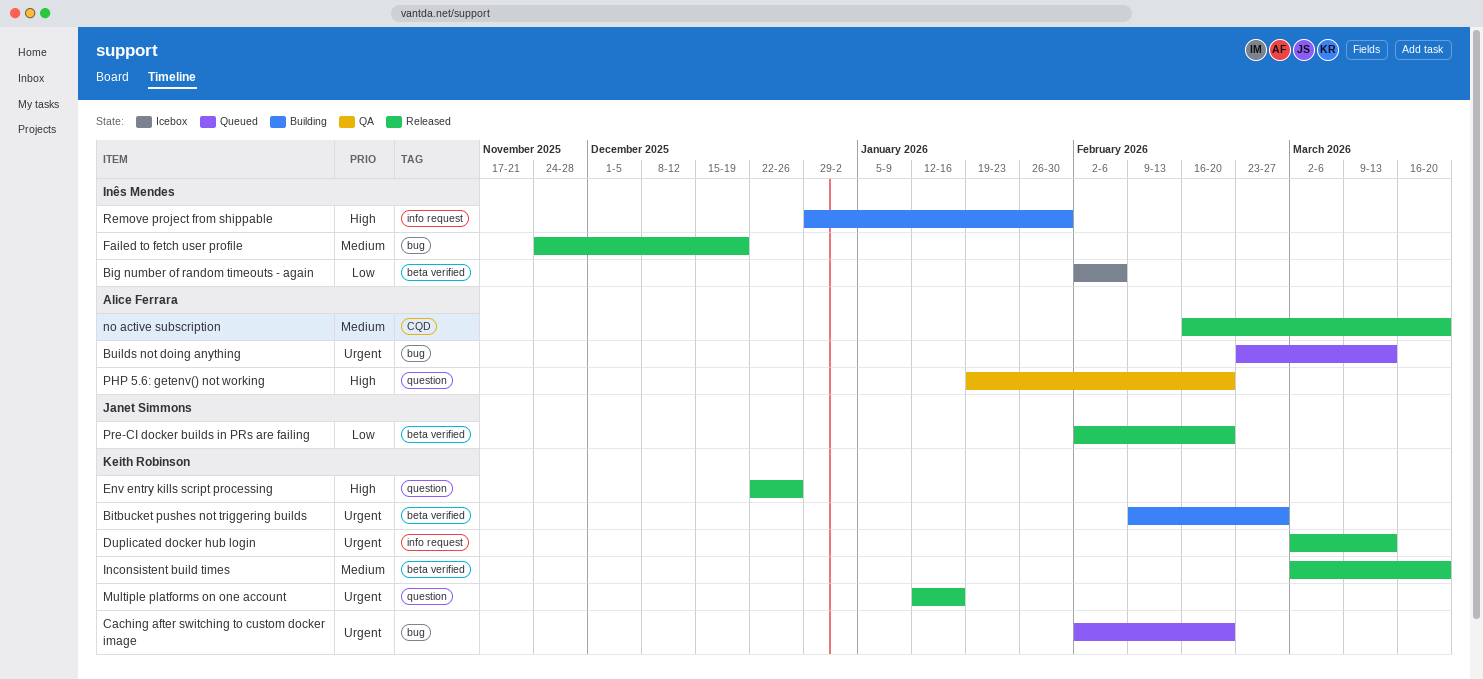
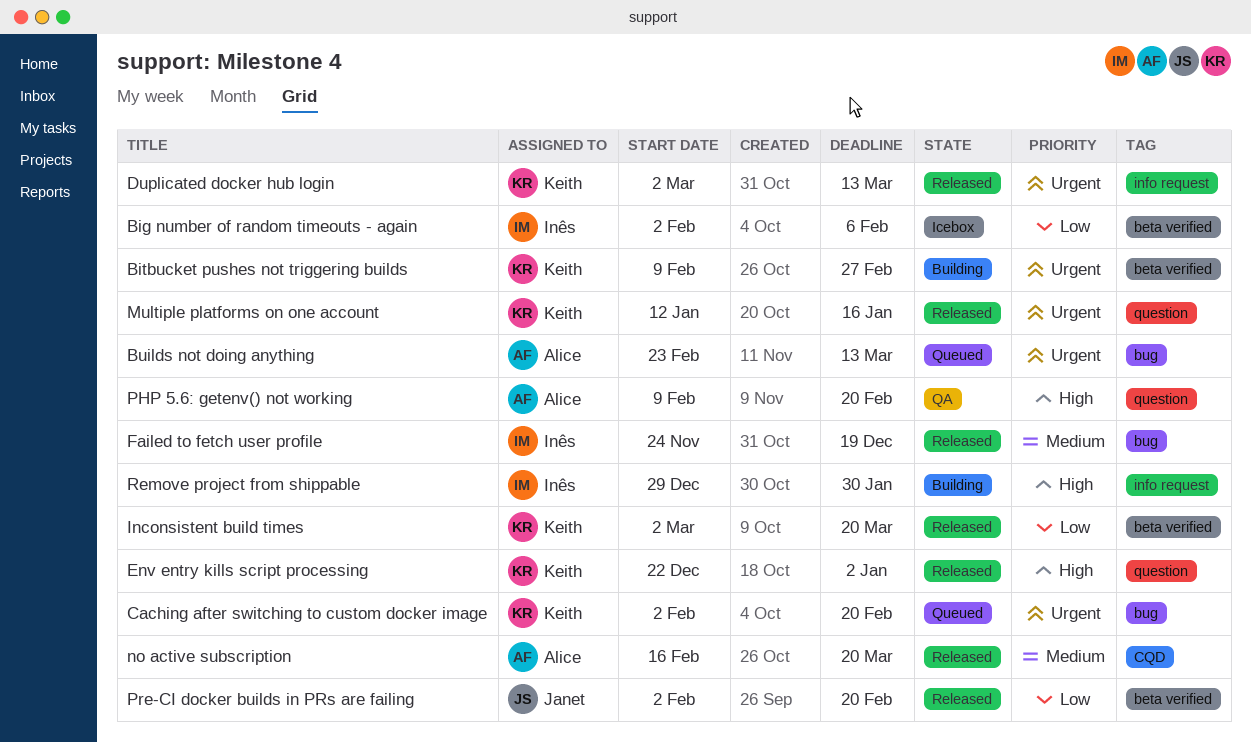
Env entry kills script processing, due: Dec 26 -> Jan 2
Inconsistent build times, priority: Medium -> Low
PHP 5.6: getenv() not working, start: Jan 19 -> Feb 9

